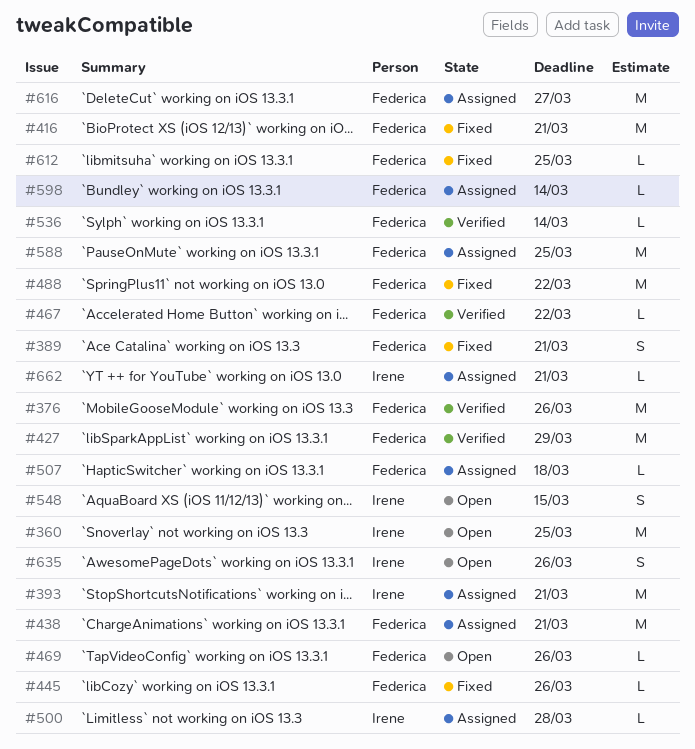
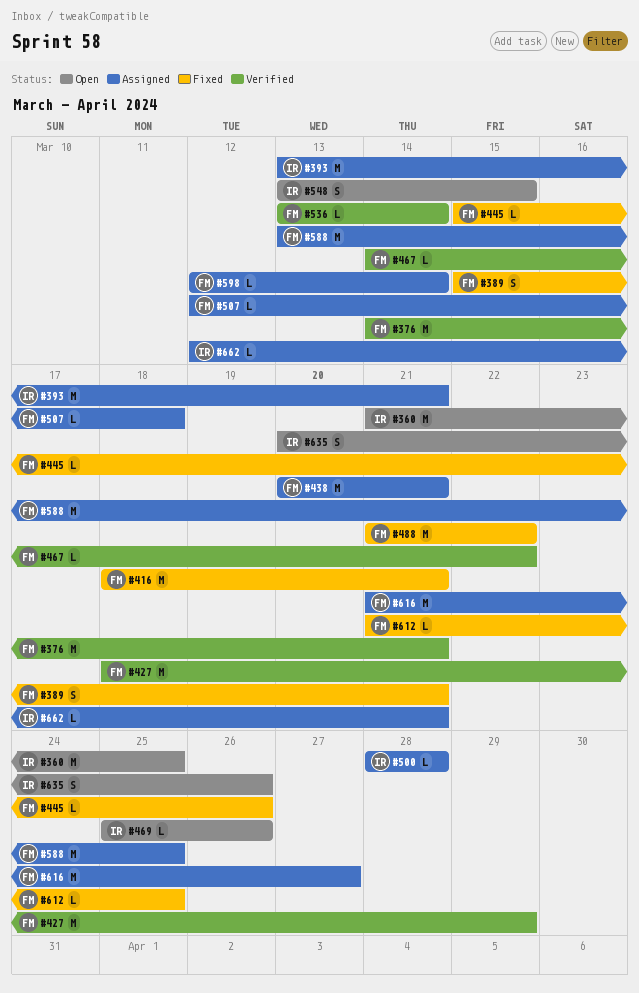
#376, due: Mar 26 -> Mar 21
#469, owner: Federica -> Irene

